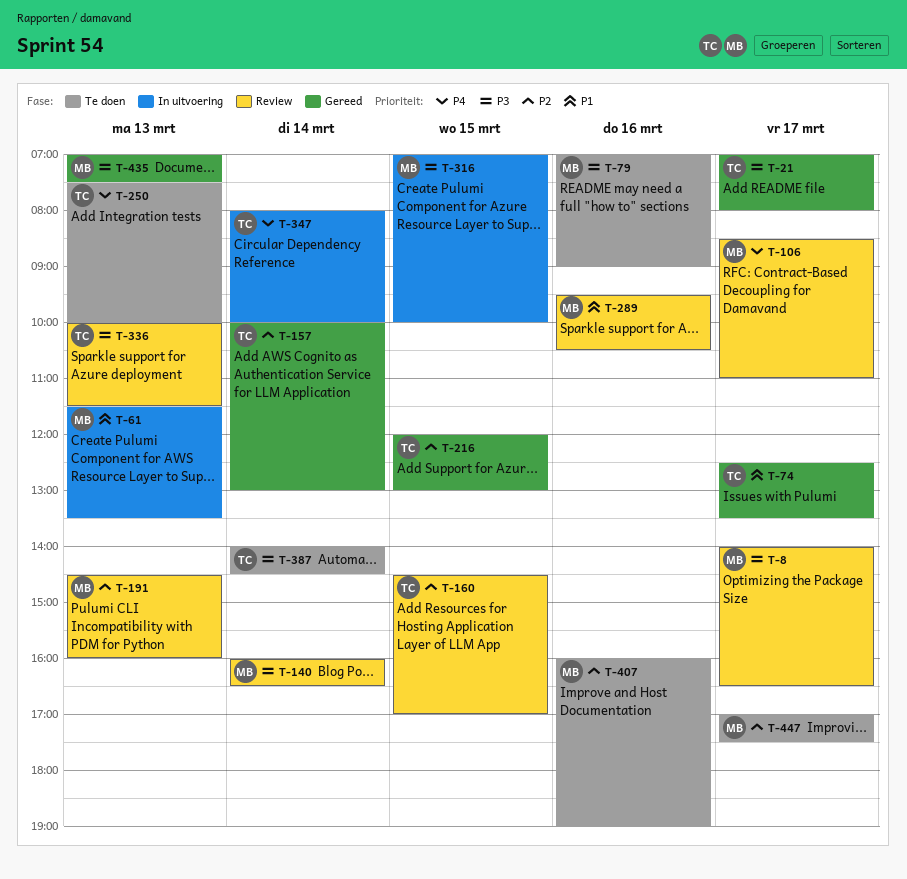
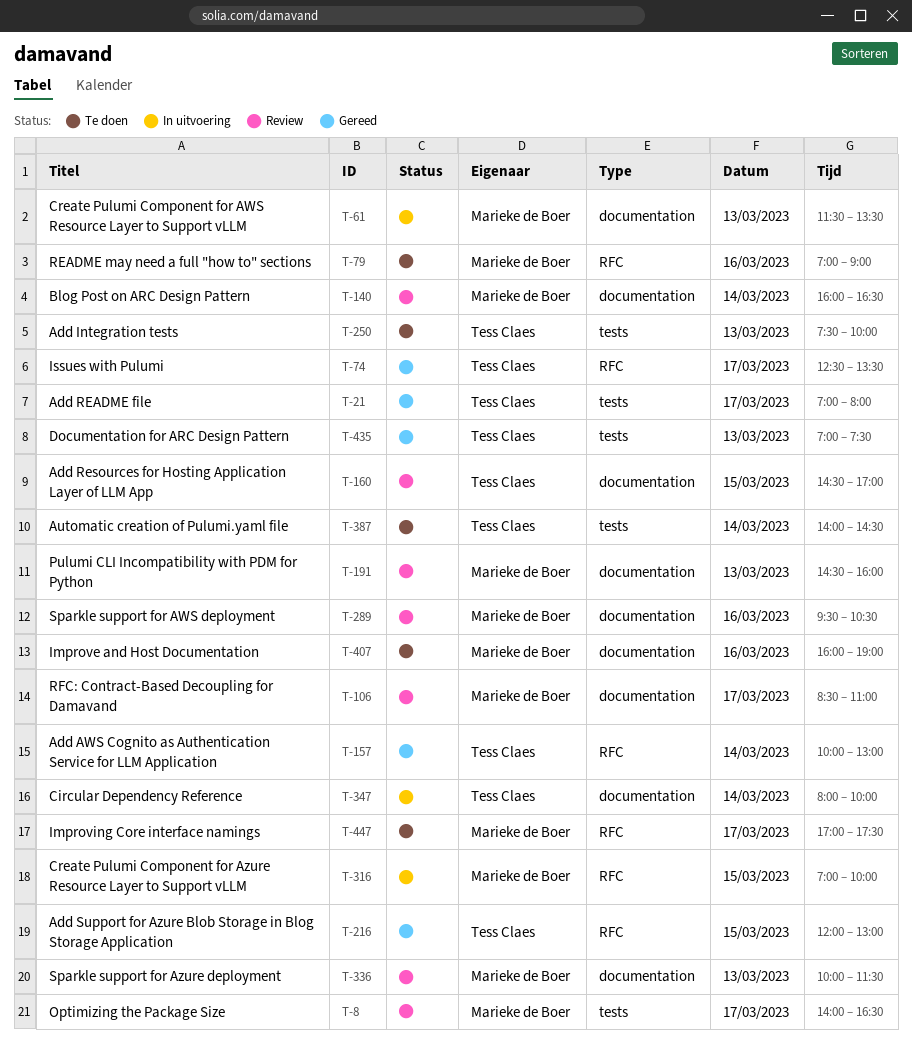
T-336, owner: Tess Claes -> Marieke de Boer
T-435, owner: Marieke de Boer -> Tess Claes

